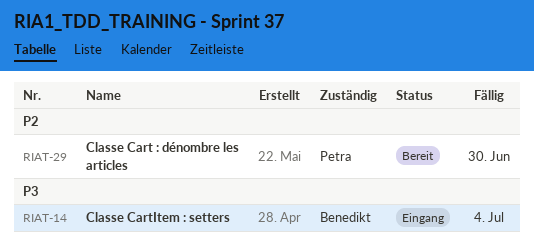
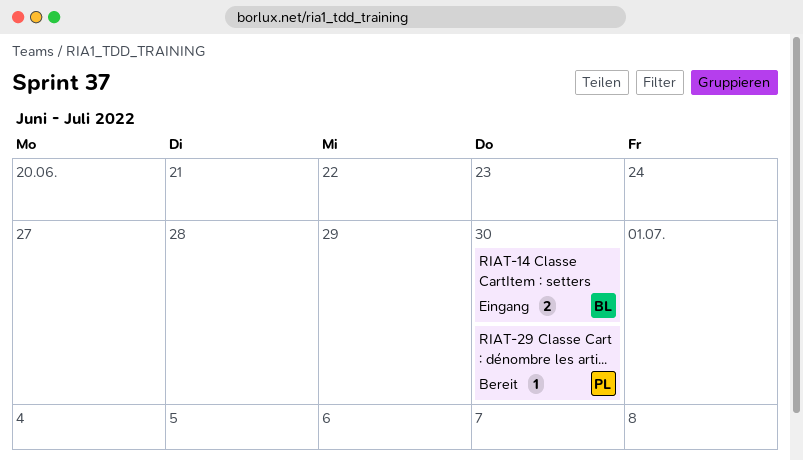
RIAT-14, due: Jul 4 -> Jun 30

